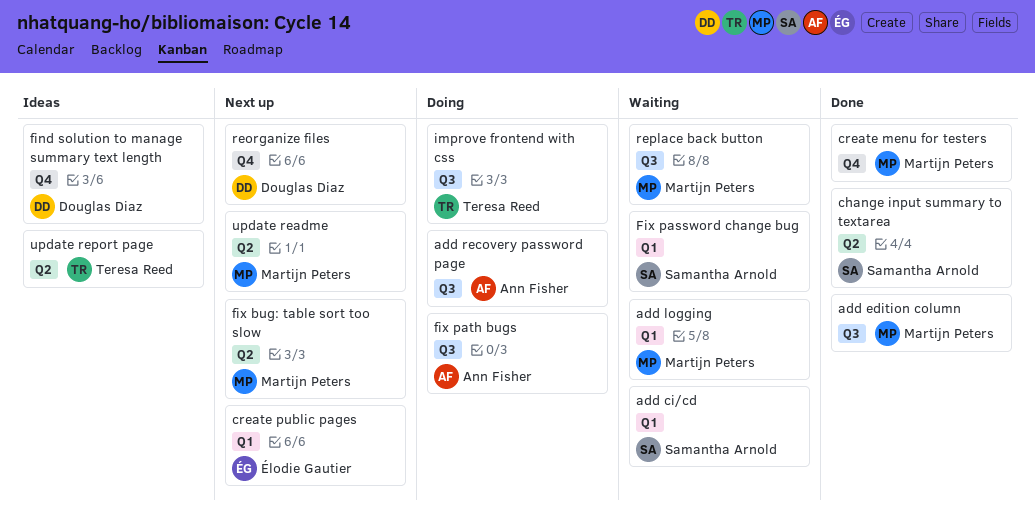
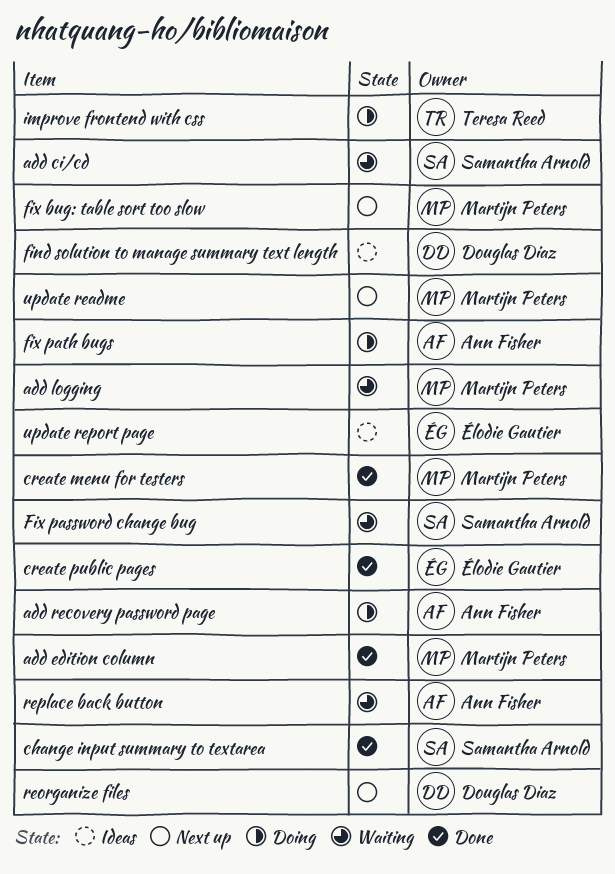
create public pages, status: Next up -> Done
replace back button, owner: Martijn Peters -> Ann Fisher
update report page, owner: Teresa Reed -> Élodie Gautier

